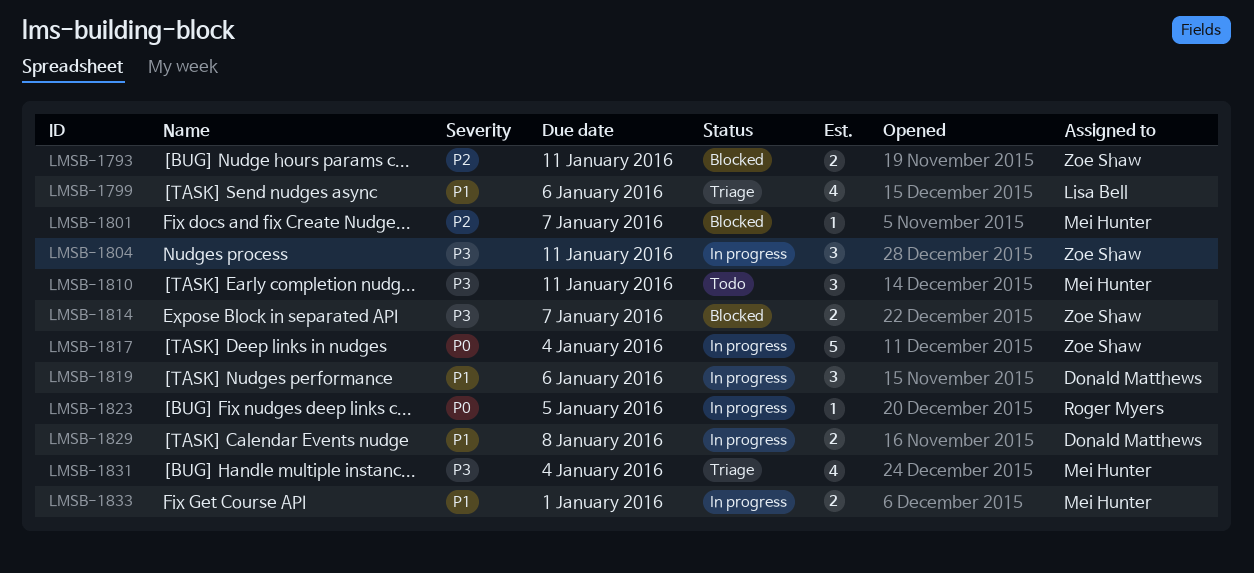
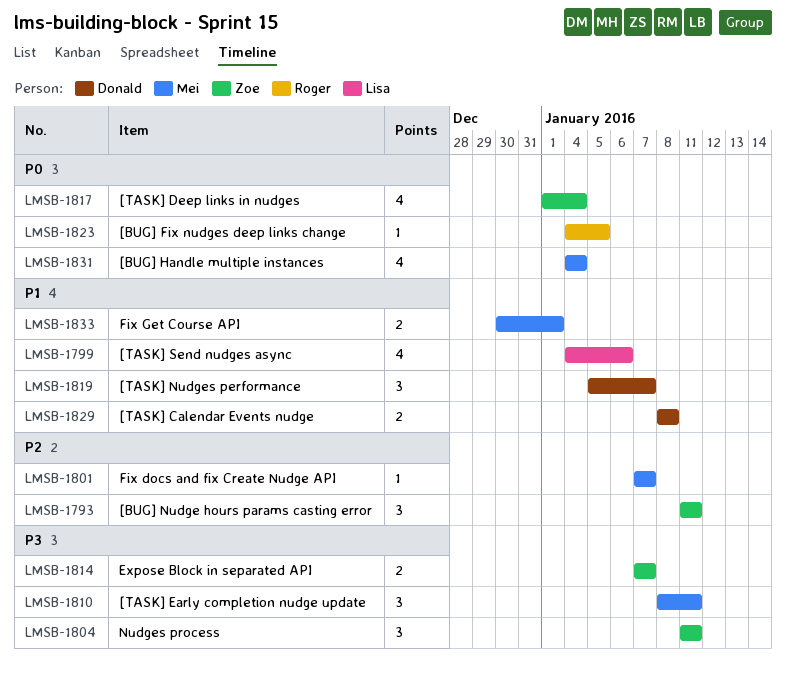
LMSB-1793, estimate: 2 -> 3
LMSB-1817, estimate: 5 -> 4
LMSB-1819, due: Jan 6 -> Jan 7
LMSB-1831, priority: P3 -> P0

